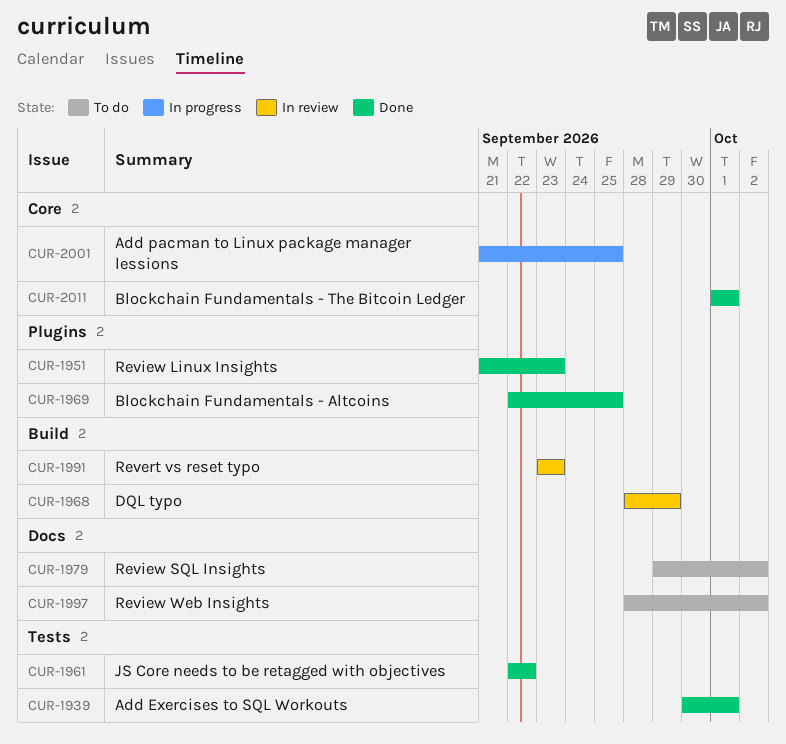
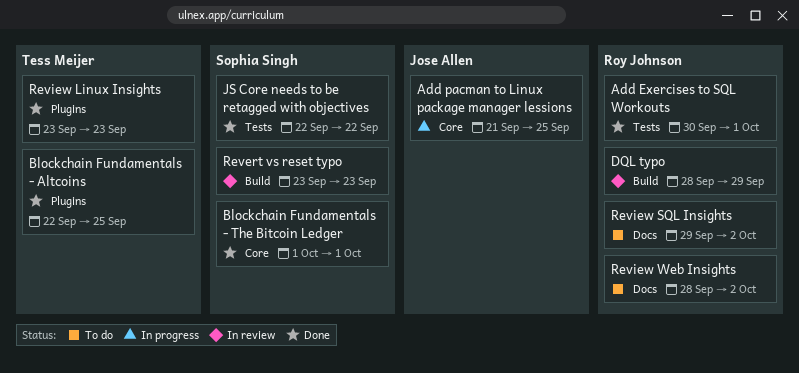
Review Linux Insights, start: Sep 21 -> Sep 23

